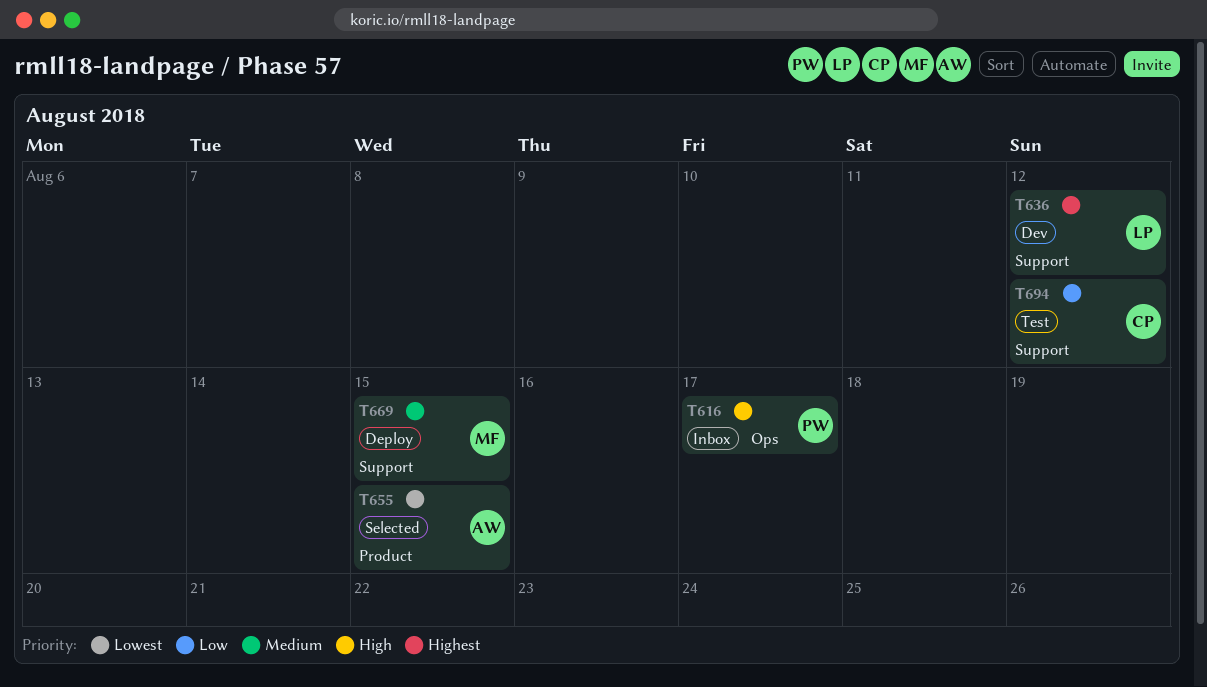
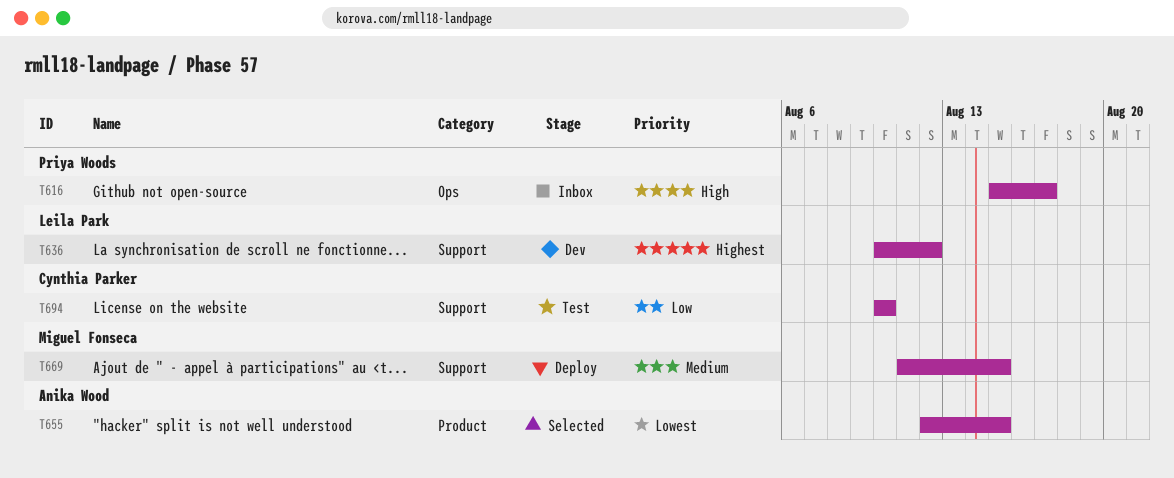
T694, due: Aug 12 -> Aug 10

